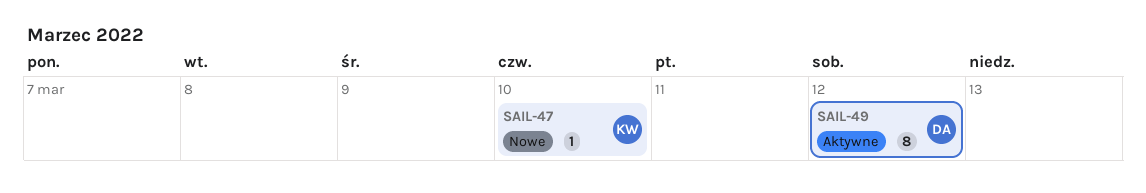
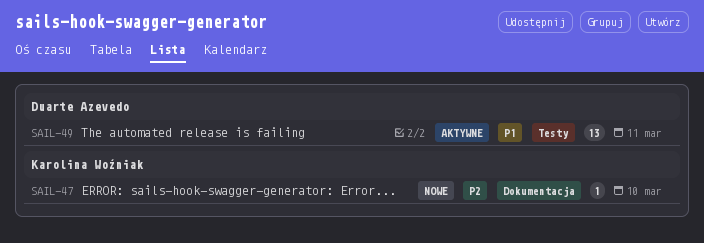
SAIL-49, estimate: 8 -> 13
SAIL-49, day: Mar 12 -> Mar 11

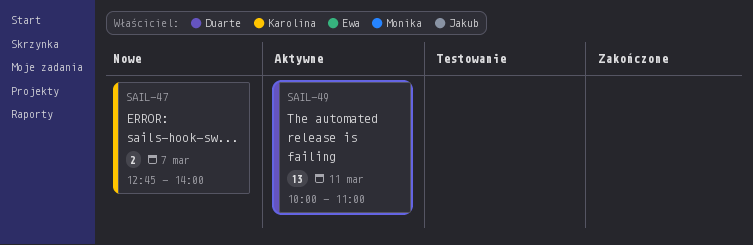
SAIL-47, estimate: 1 -> 2
SAIL-47, day: Mar 10 -> Mar 7

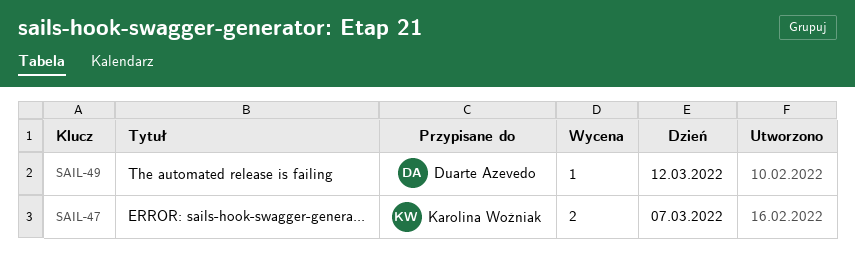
SAIL-49, estimate: 13 -> 1
SAIL-49, day: Mar 11 -> Mar 12

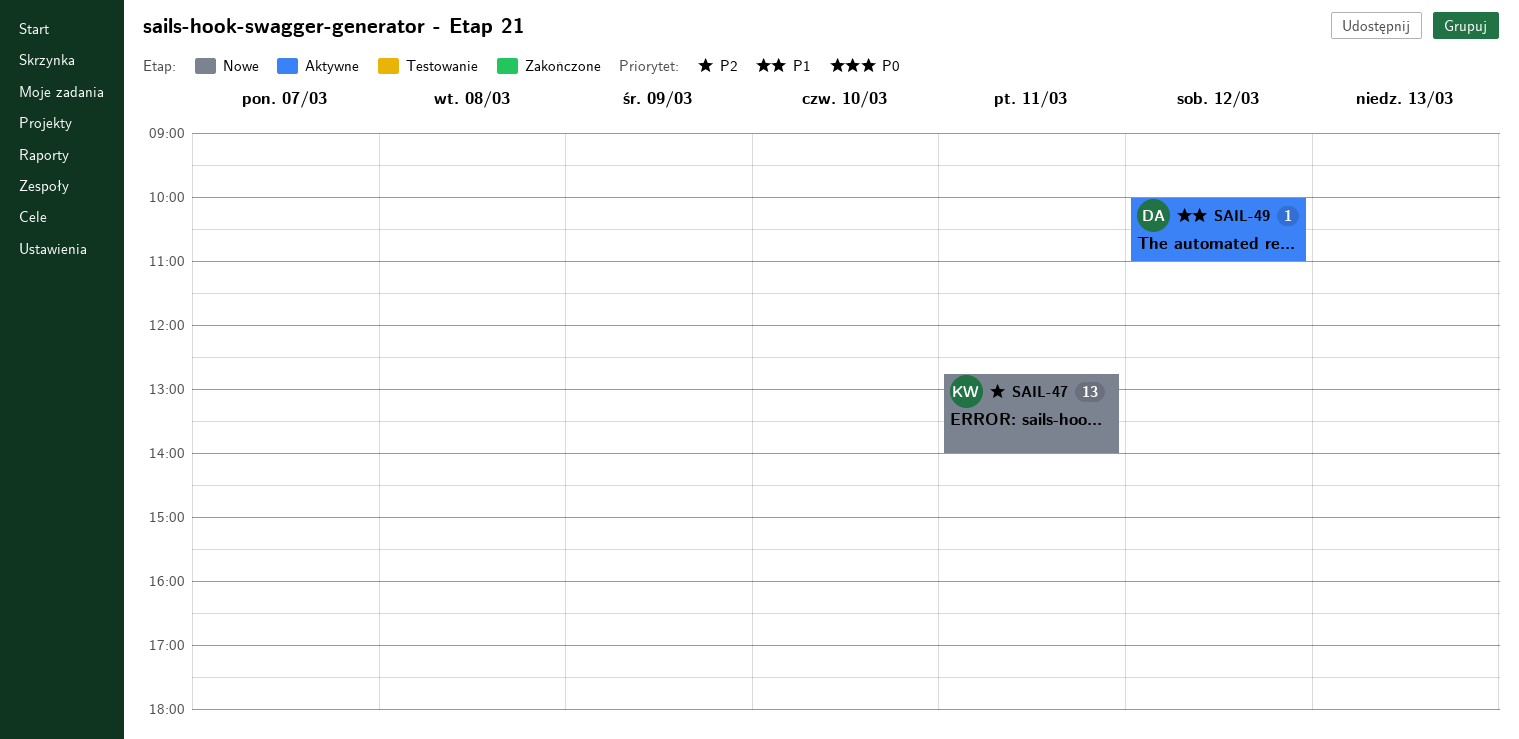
SAIL-47, estimate: 2 -> 13
SAIL-47, day: Mar 7 -> Mar 11

